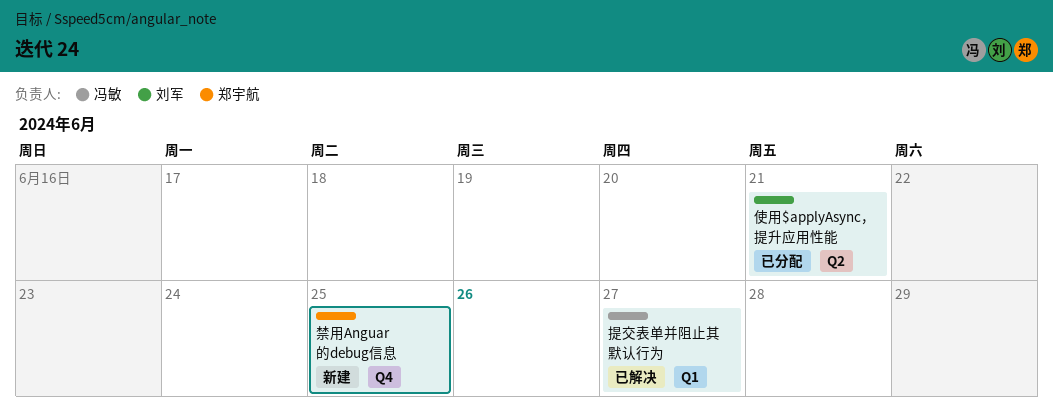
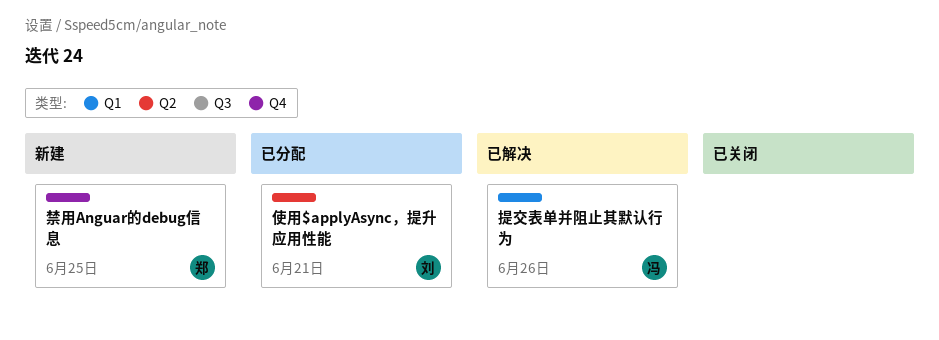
提交表单并阻止其默认行为, due: Jun 27 -> Jun 26

